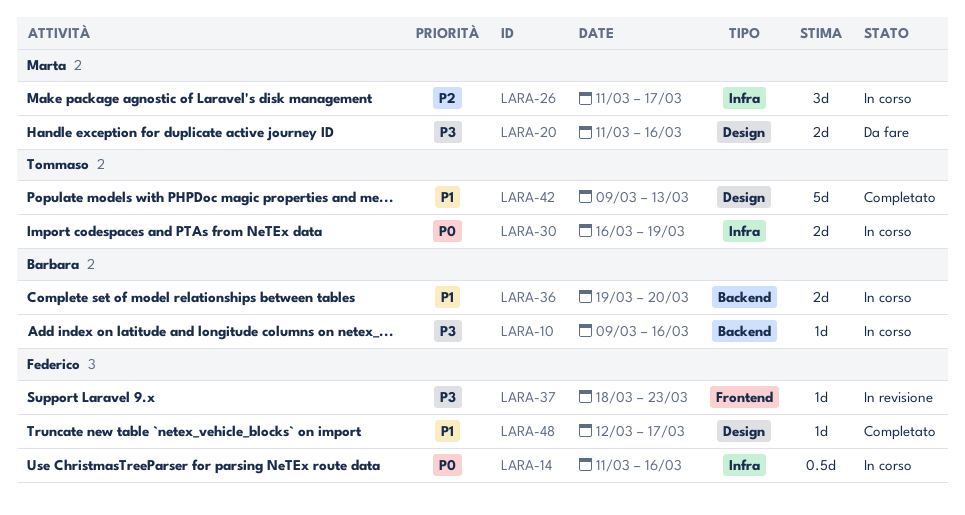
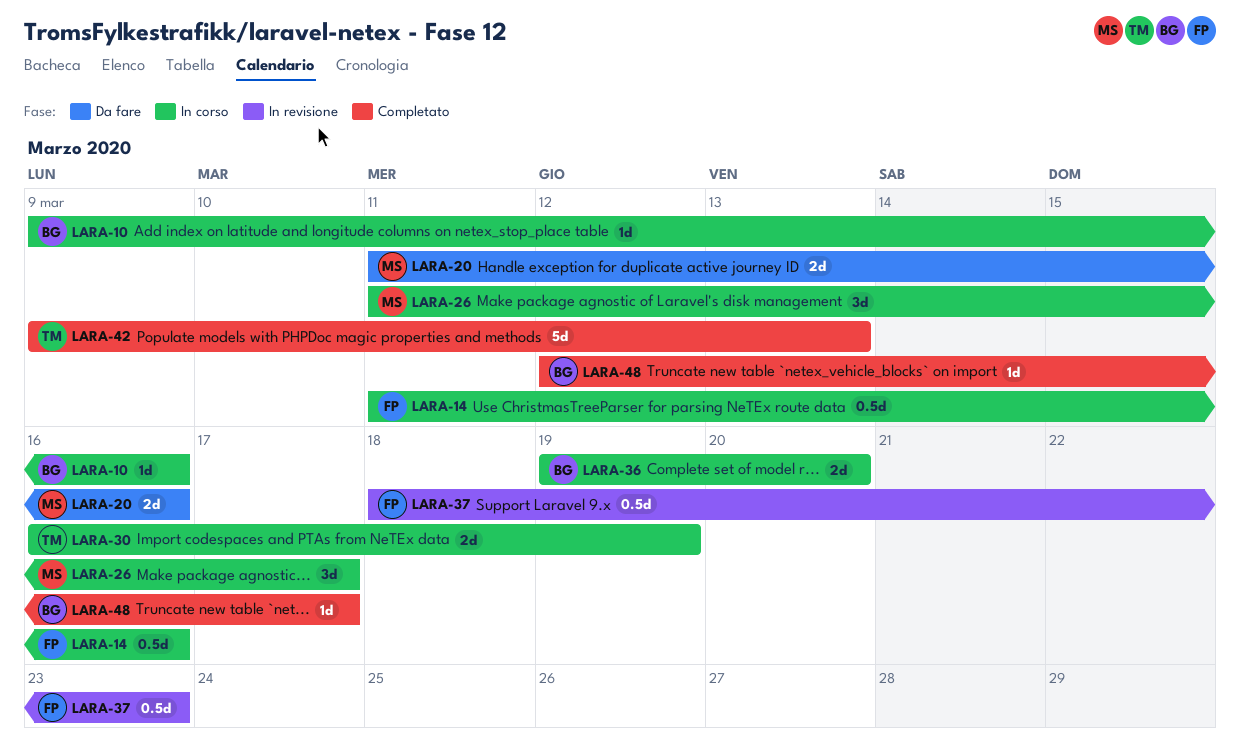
LARA-37, estimate: 1d -> 0.5d
LARA-48, owner: Federico -> Barbara

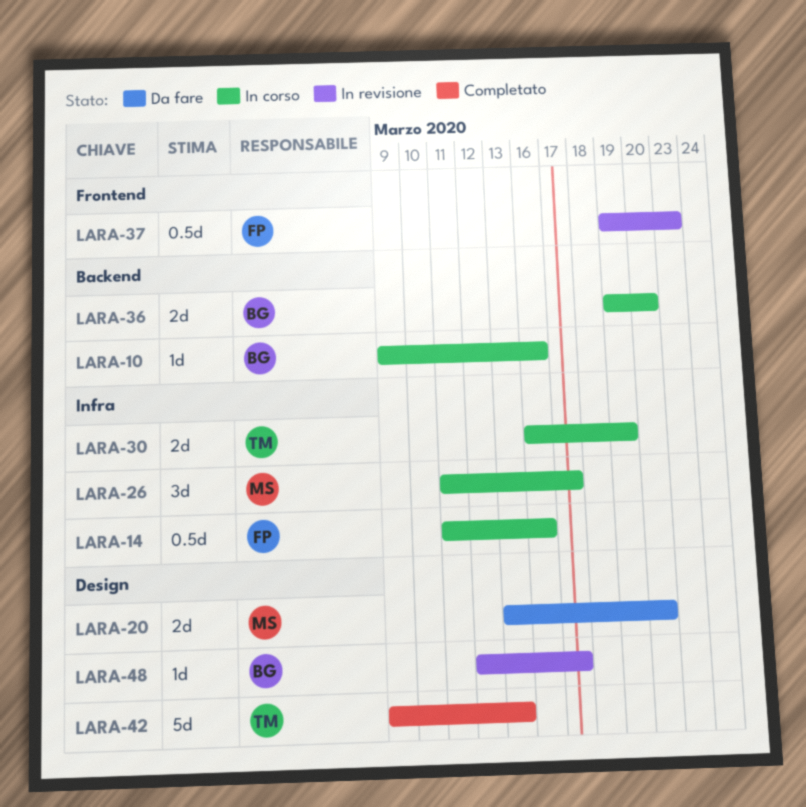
LARA-20, start: Mar 11 -> Mar 13
LARA-20, due: Mar 16 -> Mar 20
LARA-37, start: Mar 18 -> Mar 19
LARA-48, status: Completato -> In revisione

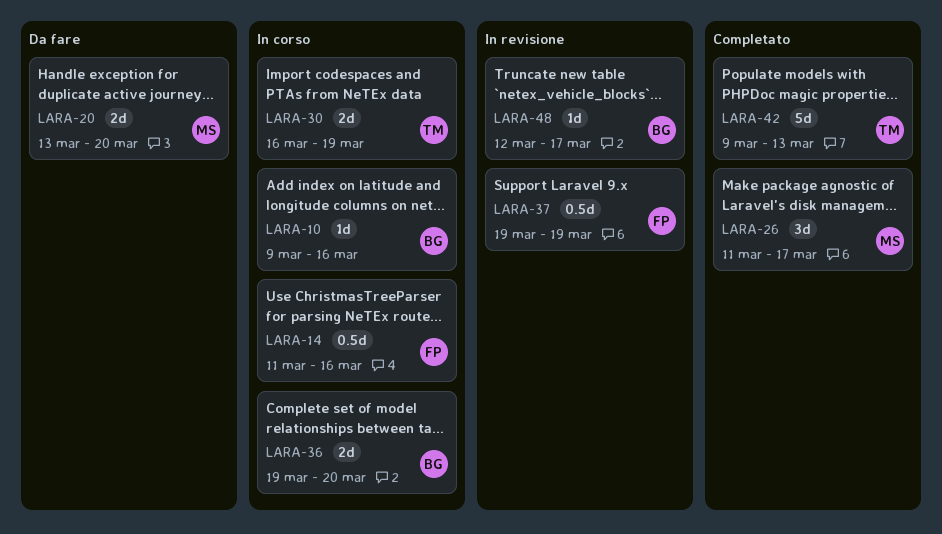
LARA-26, status: In corso -> Completato
LARA-37, due: Mar 23 -> Mar 19

